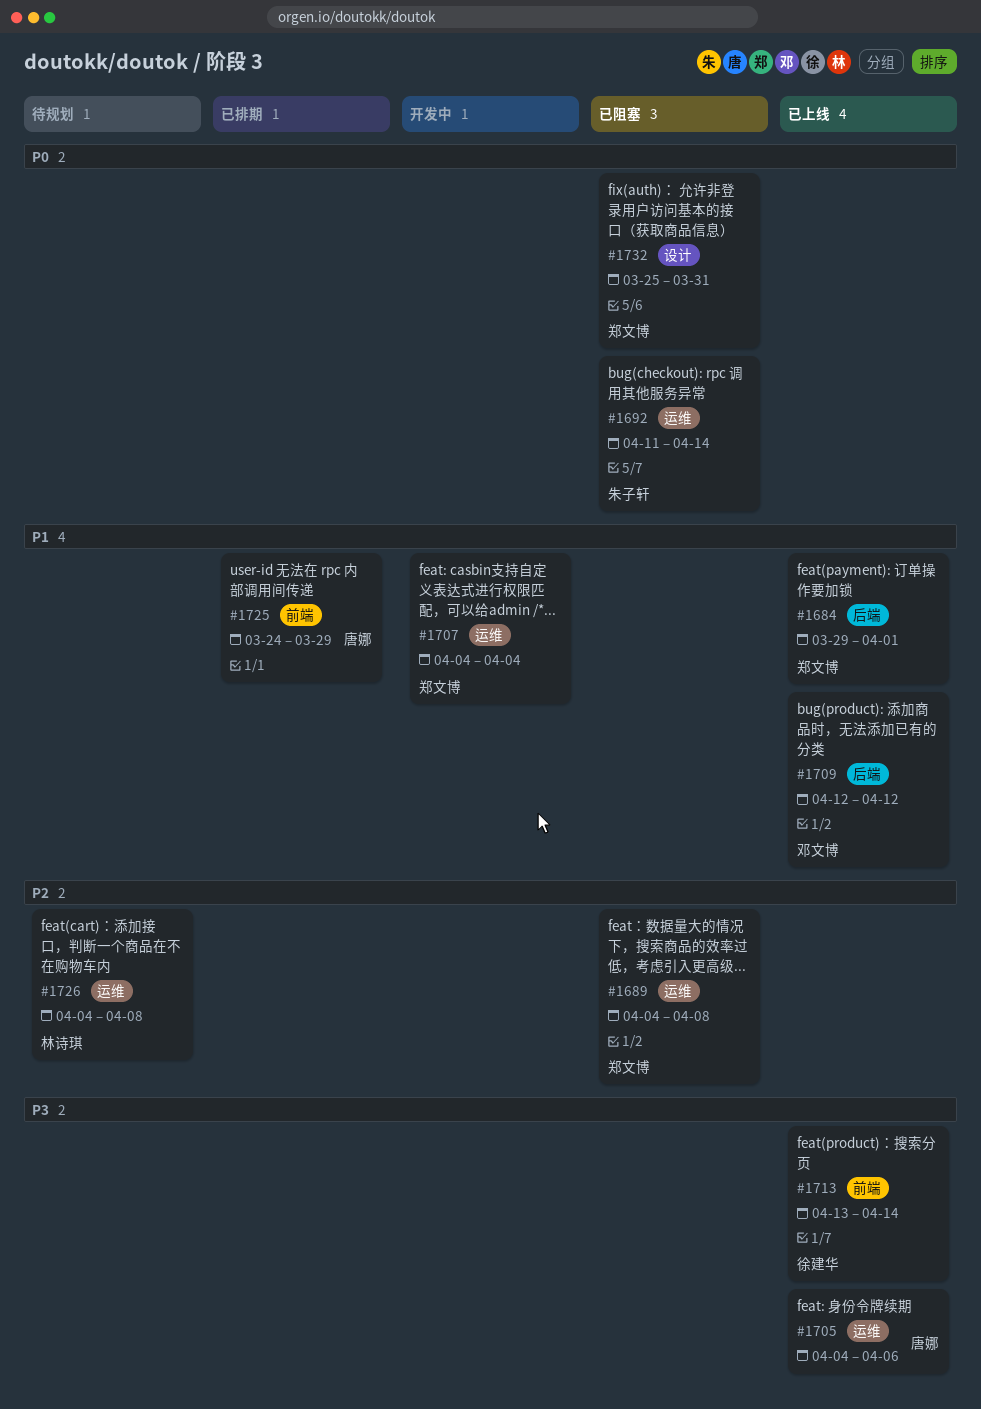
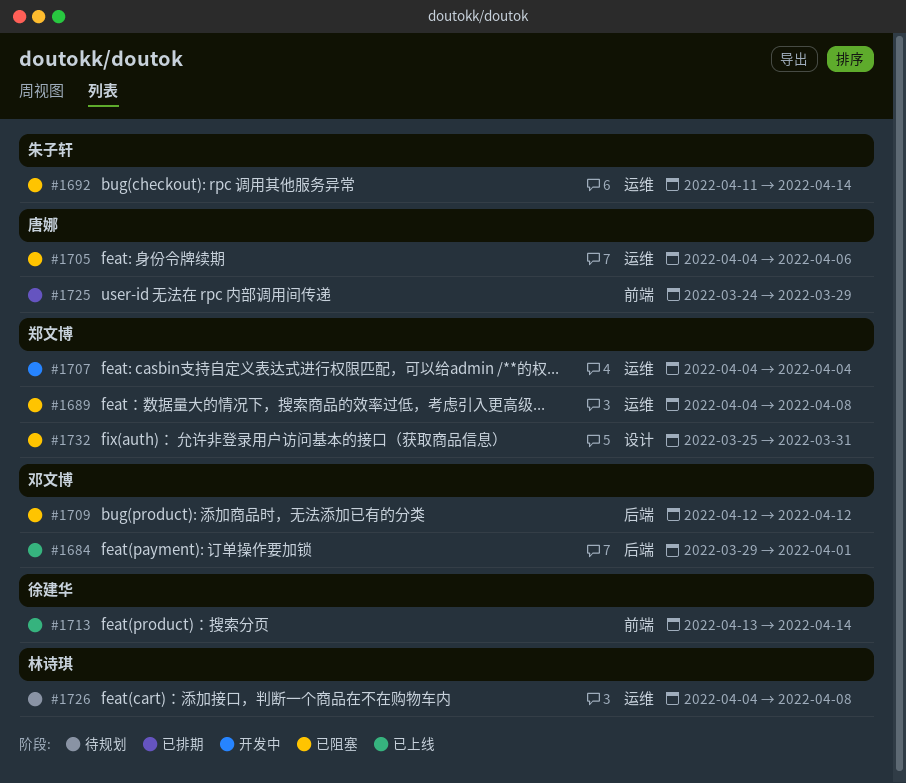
#1684, owner: 郑文博 -> 邓文博
#1705, status: 已上线 -> 已阻塞
#1709, status: 已上线 -> 已阻塞

